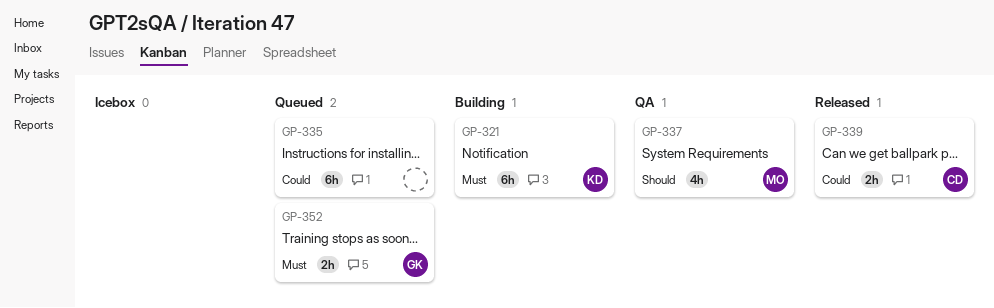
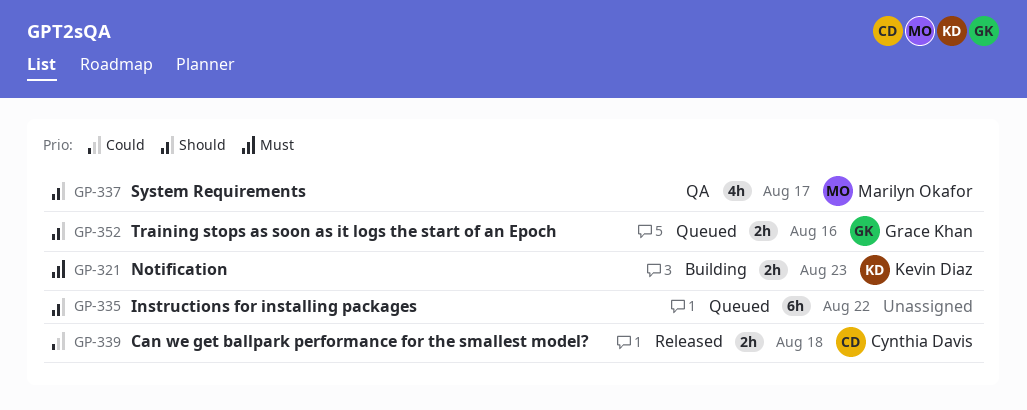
GP-321, estimate: 6h -> 2h
GP-335, priority: Could -> Should
GP-352, priority: Must -> Should

